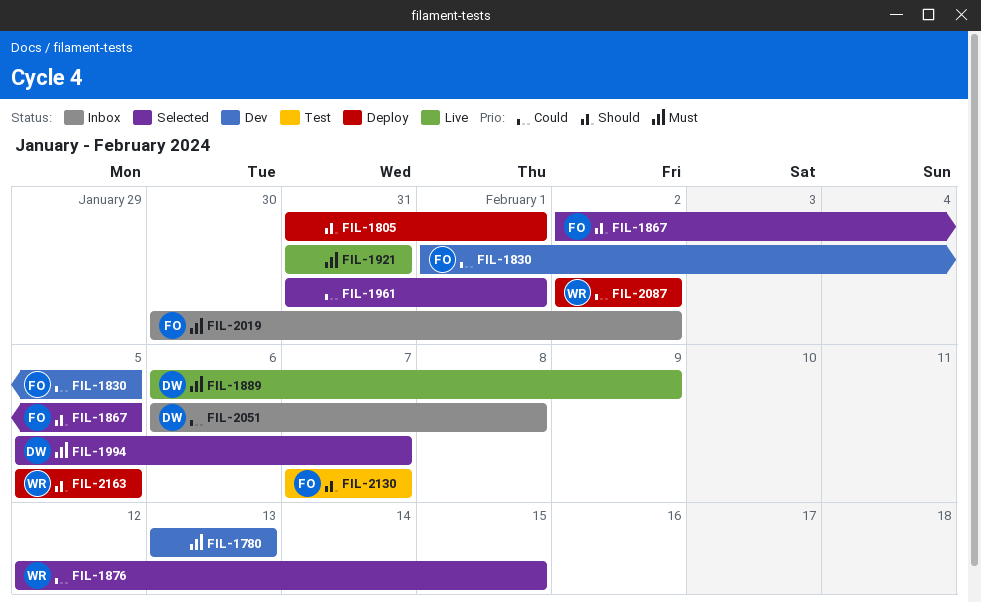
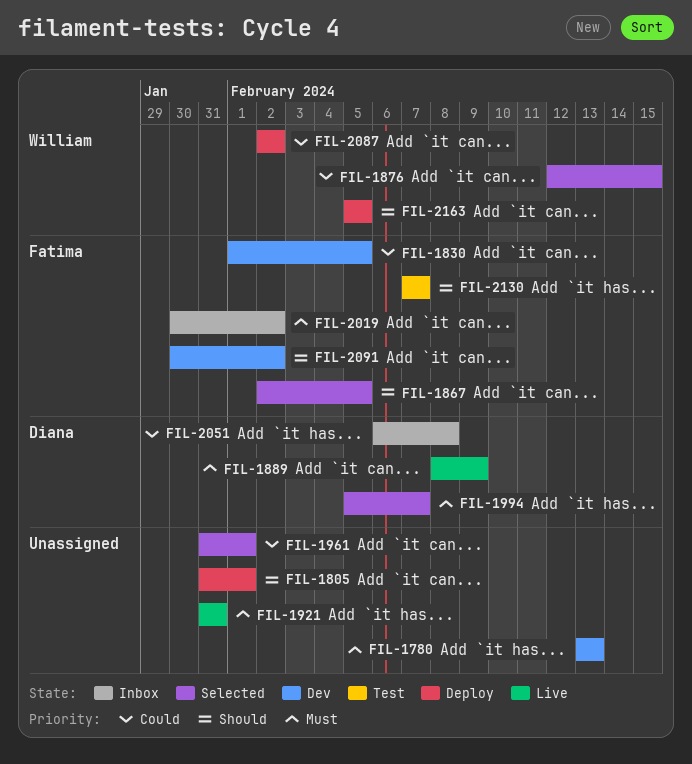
FIL-1889, start: Feb 6 -> Feb 8
FIL-2091: none -> present

